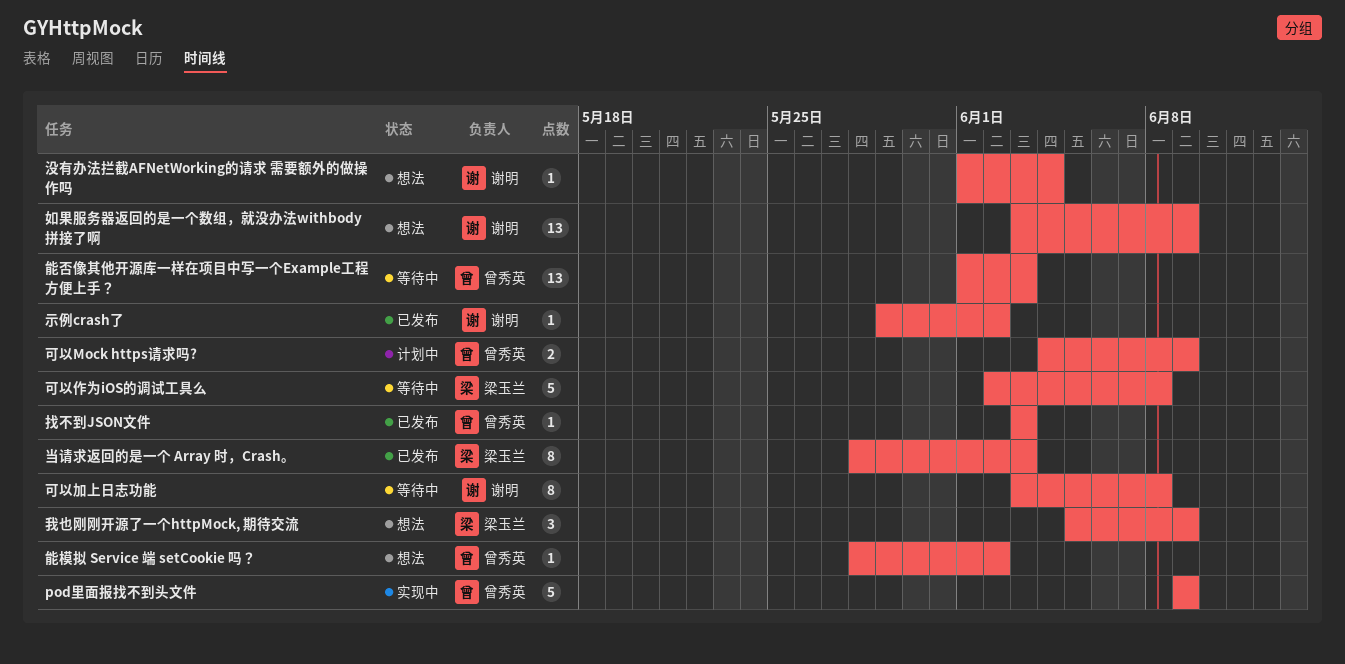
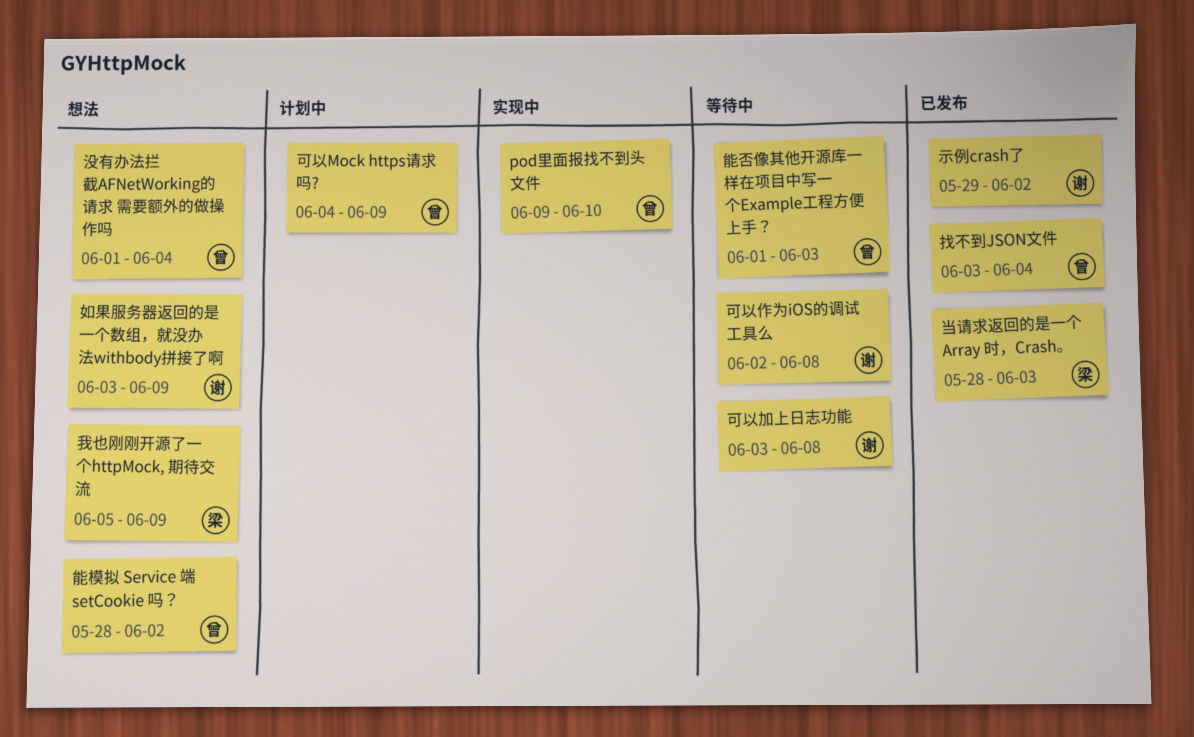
pod里面报找不到头文件, due: Jun 9 -> Jun 10
可以作为iOS的调试工具么, owner: 梁玉兰 -> 谢明
找不到JSON文件, due: Jun 3 -> Jun 4
没有办法拦截AFNetWorking的请求 需要额外的做操作吗, owner: 谢明 -> 曾秀英

